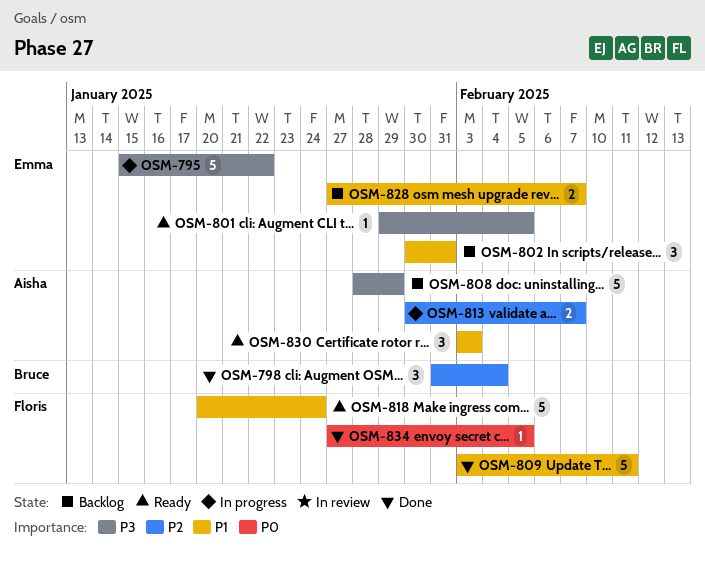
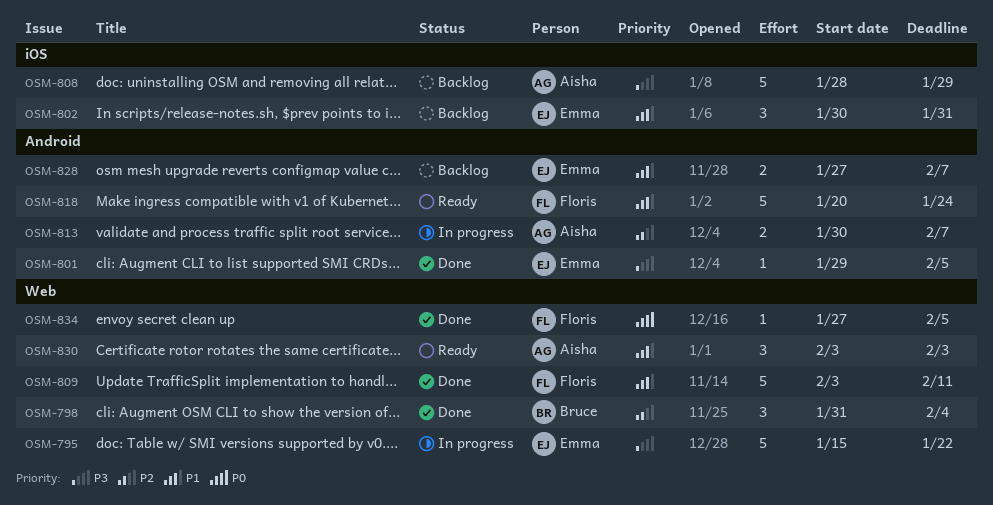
OSM-801, status: Ready -> Done

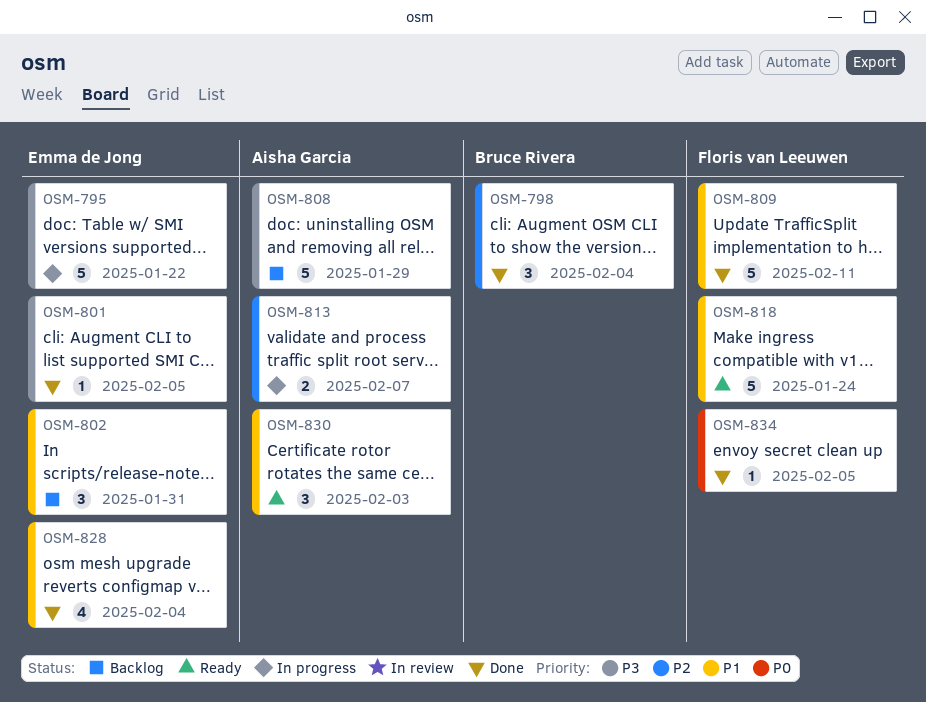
OSM-828, status: Backlog -> Done
OSM-828, estimate: 2 -> 4
OSM-828, due: Feb 7 -> Feb 4

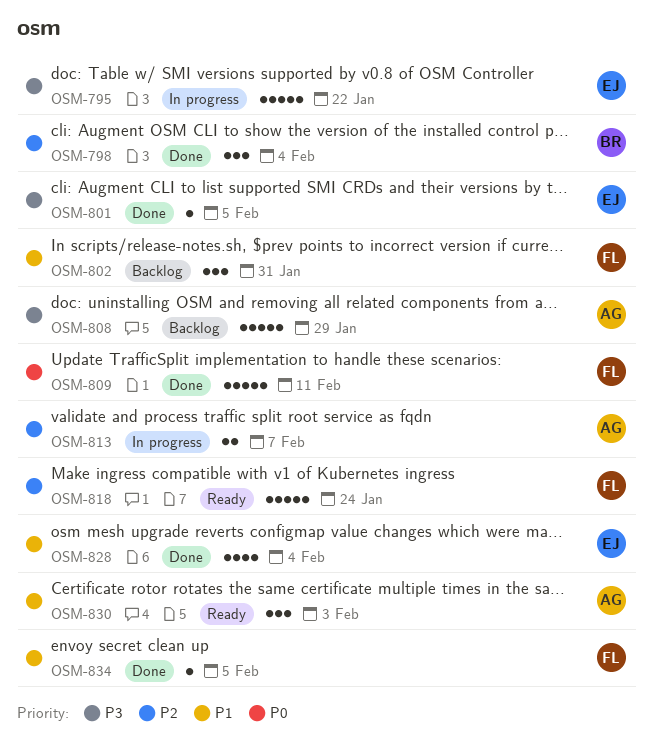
OSM-802, owner: Emma de Jong -> Floris van Leeuwen
OSM-809, priority: P1 -> P0
OSM-818, priority: P1 -> P2
OSM-834, priority: P0 -> P1

